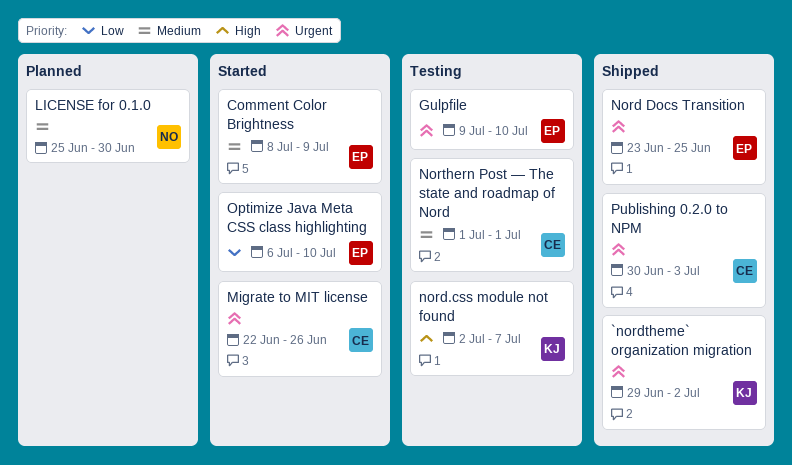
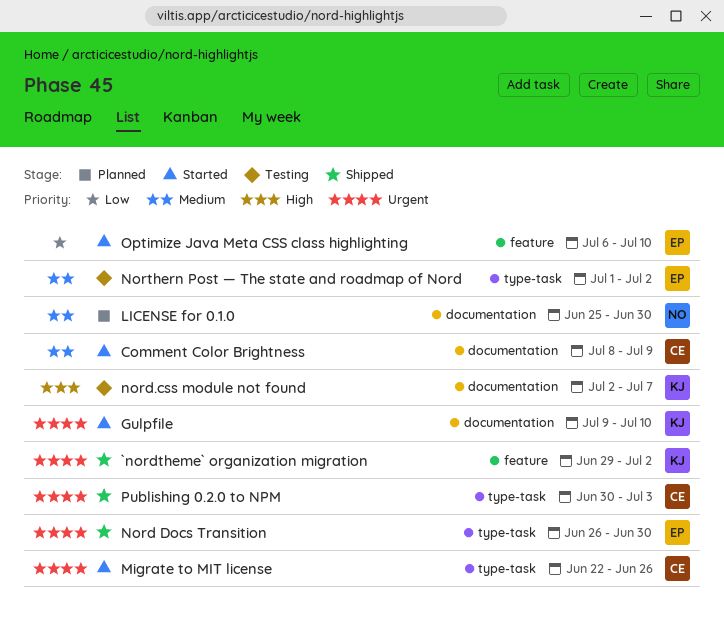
Comment Color Brightness, owner: EP -> CE
Gulpfile, status: Testing -> Started
Gulpfile, owner: EP -> KJ
Nord Docs Transition, start: Jun 23 -> Jun 26
Nord Docs Transition, due: Jun 25 -> Jun 30
Northern Post — The state and roadmap of Nord, owner: CE -> EP
Northern Post — The state and roadmap of Nord, due: Jul 1 -> Jul 2

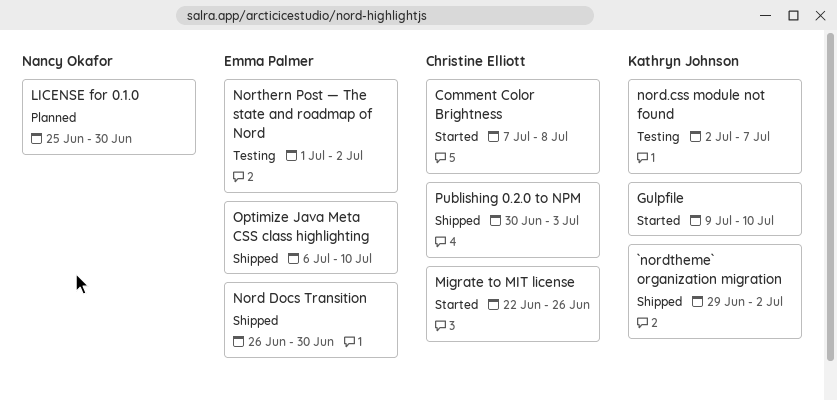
Comment Color Brightness, start: Jul 8 -> Jul 7
Comment Color Brightness, due: Jul 9 -> Jul 8
Optimize Java Meta CSS class highlighting, status: Started -> Shipped

